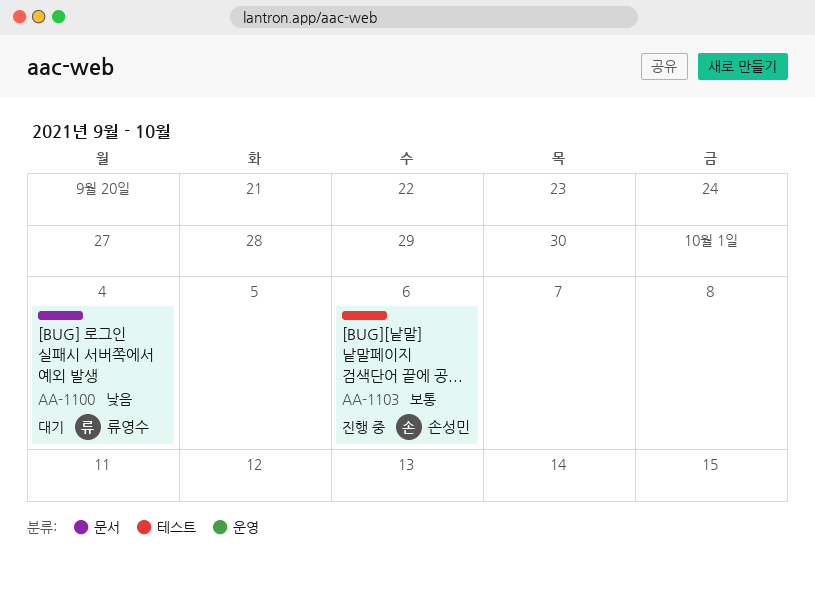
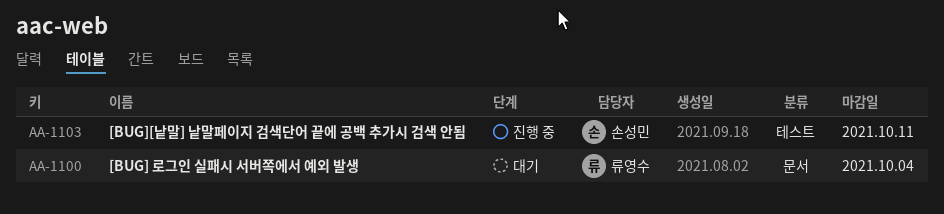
AA-1103, due: Oct 6 -> Oct 11

